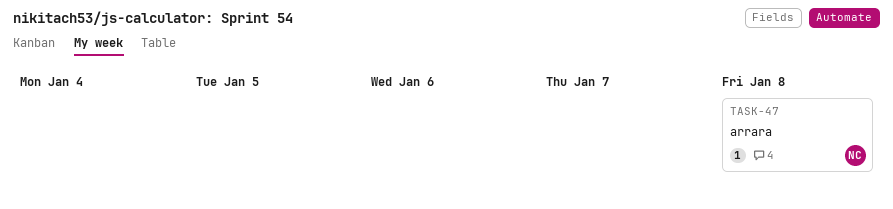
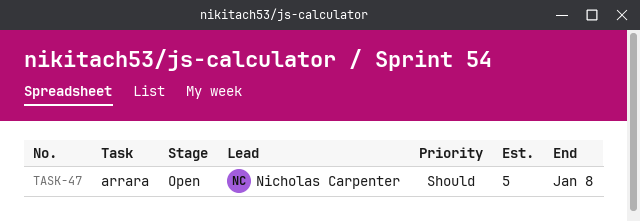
TASK-47, estimate: 1 -> 5

